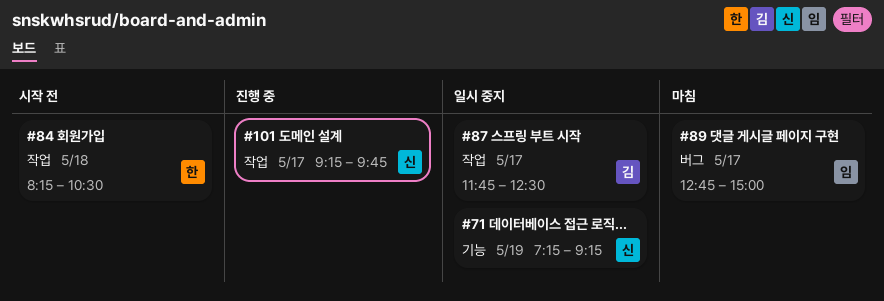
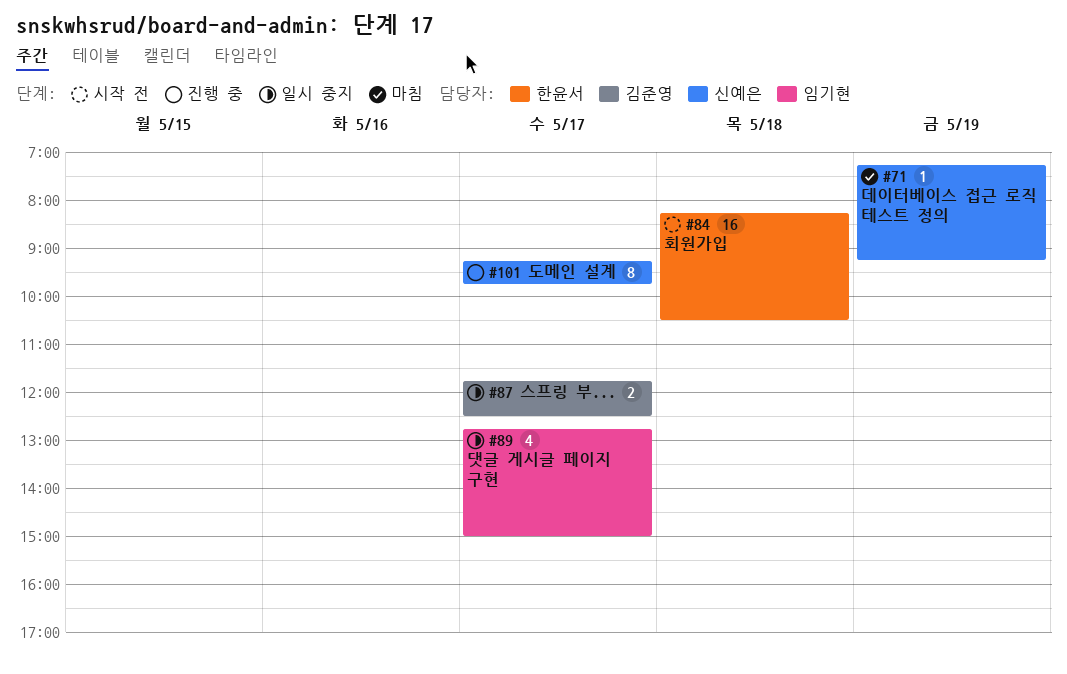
#71, status: 일시 중지 -> 마침
#89, status: 마침 -> 일시 중지

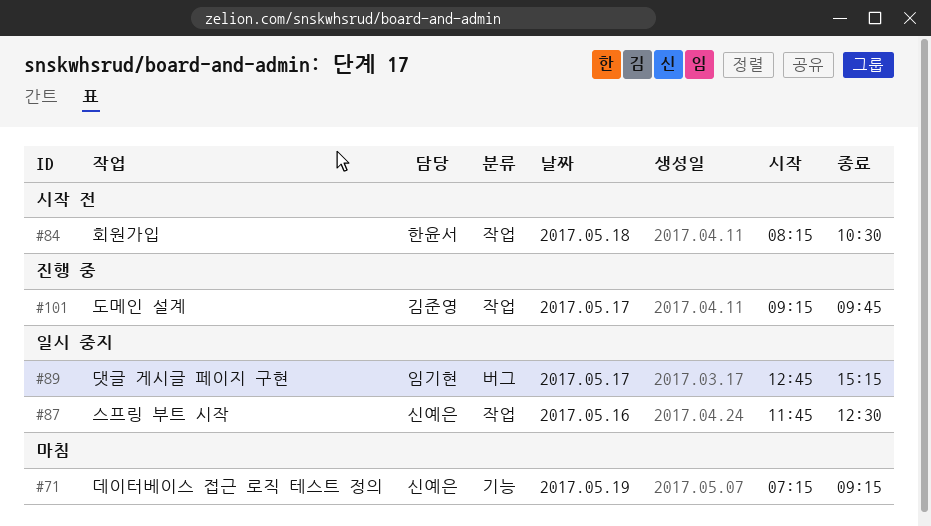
#87, owner: 김준영 -> 신예은
#87, day: May 17 -> May 16
#89, ends: 15:00 -> 15:15
#101, owner: 신예은 -> 김준영

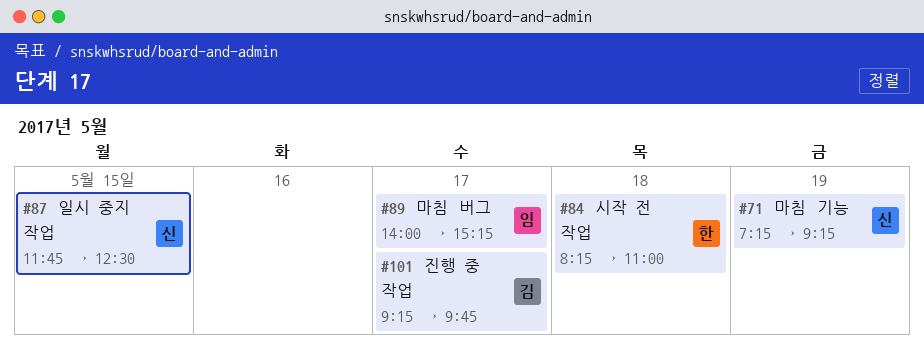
#84, ends: 10:30 -> 11:00
#87, day: May 16 -> May 15
#89, status: 일시 중지 -> 마침
#89, begins: 12:45 -> 14:00

